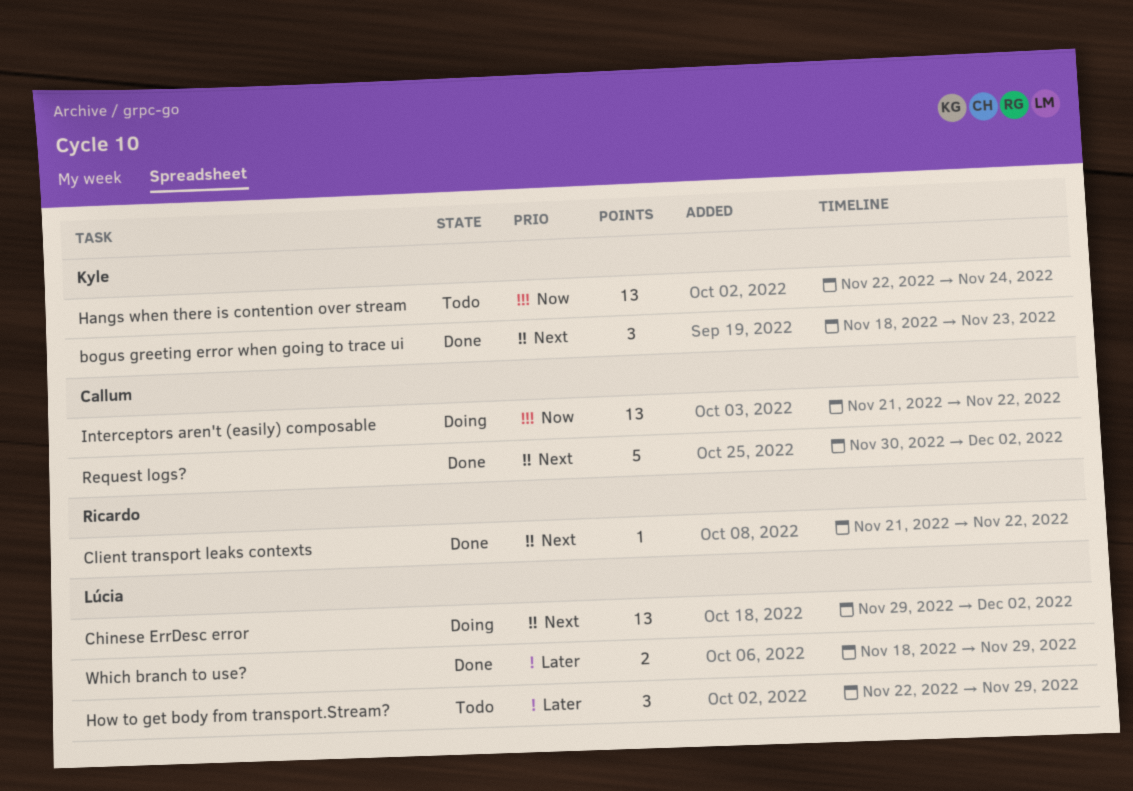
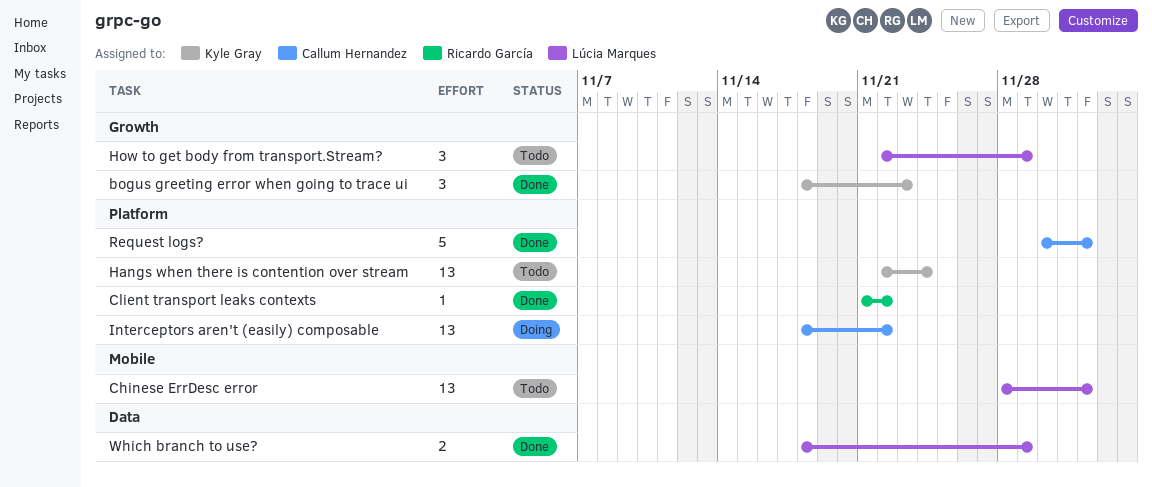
Chinese ErrDesc error, status: Doing -> Todo
Chinese ErrDesc error, start: Nov 29 -> Nov 28
Interceptors aren't (easily) composable, start: Nov 21 -> Nov 18

